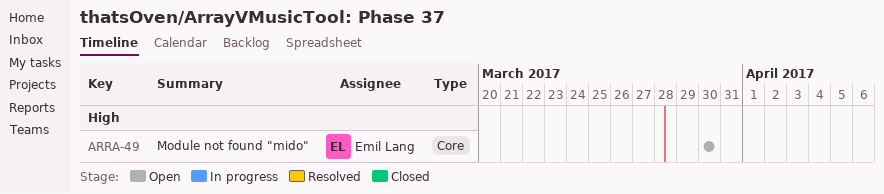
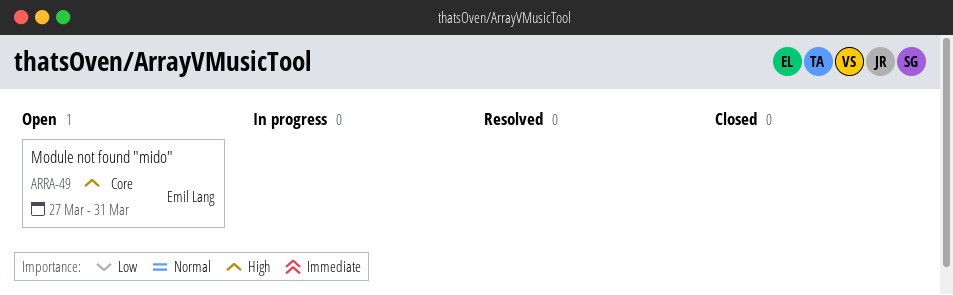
ARRA-49, start: Mar 30 -> Mar 27
ARRA-49, due: Mar 30 -> Mar 31

